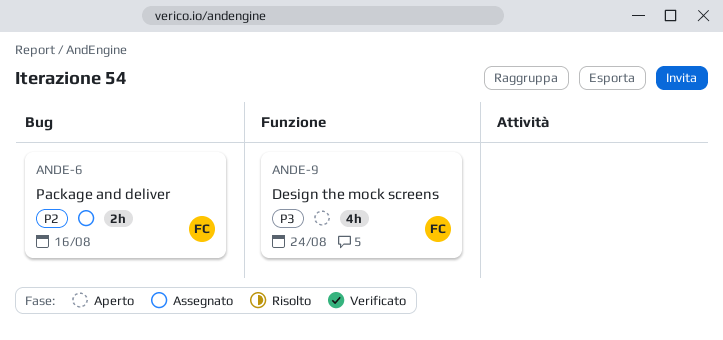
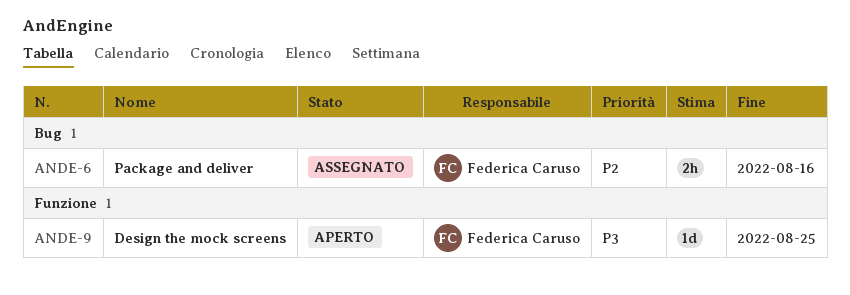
ANDE-9, estimate: 4h -> 1d
ANDE-9, due: Aug 24 -> Aug 25

